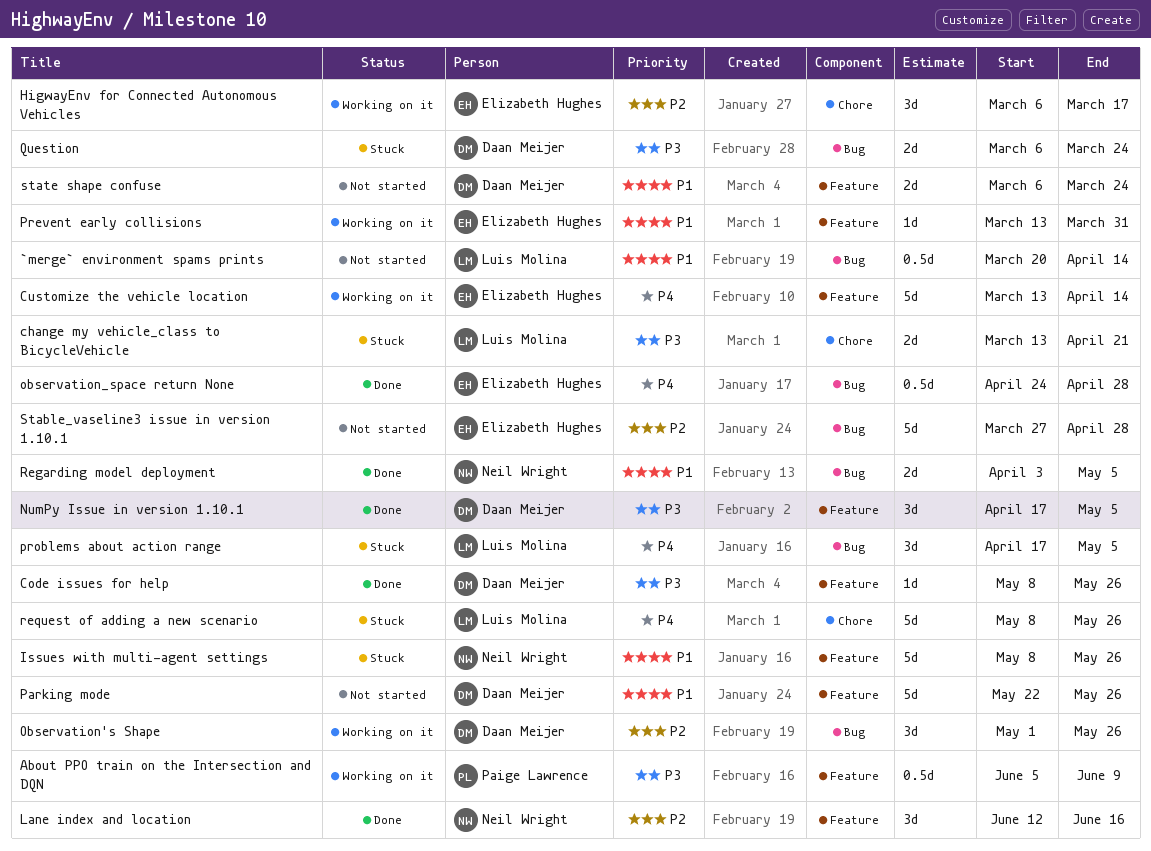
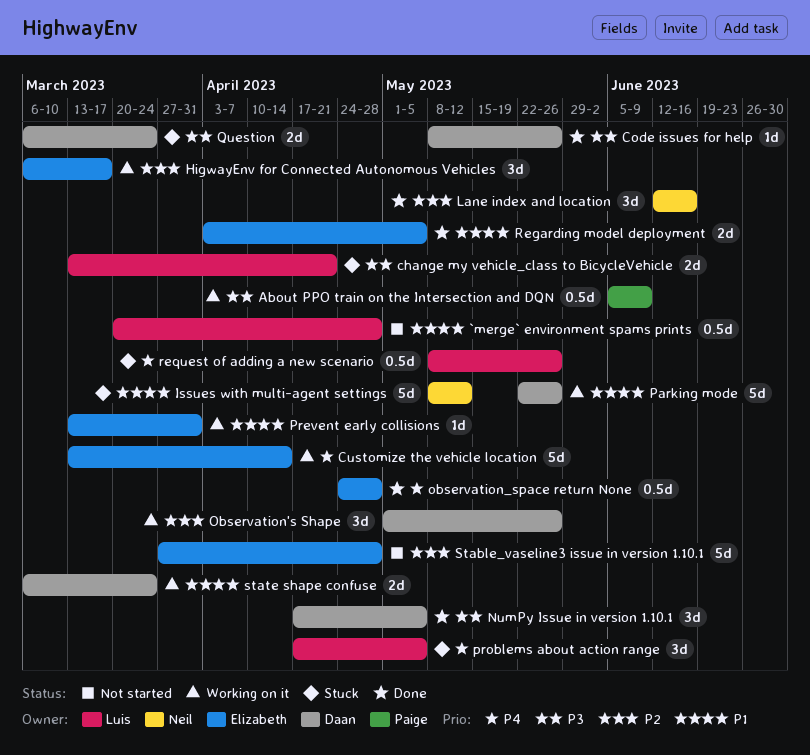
`merge` environment spams prints, due: Apr 14 -> Apr 28
Issues with multi-agent settings, due: May 26 -> May 12
Parking mode, status: Not started -> Working on it
Regarding model deployment, owner: Neil Wright -> Elizabeth Hughes
request of adding a new scenario, estimate: 5d -> 0.5d
state shape confuse, status: Not started -> Working on it

